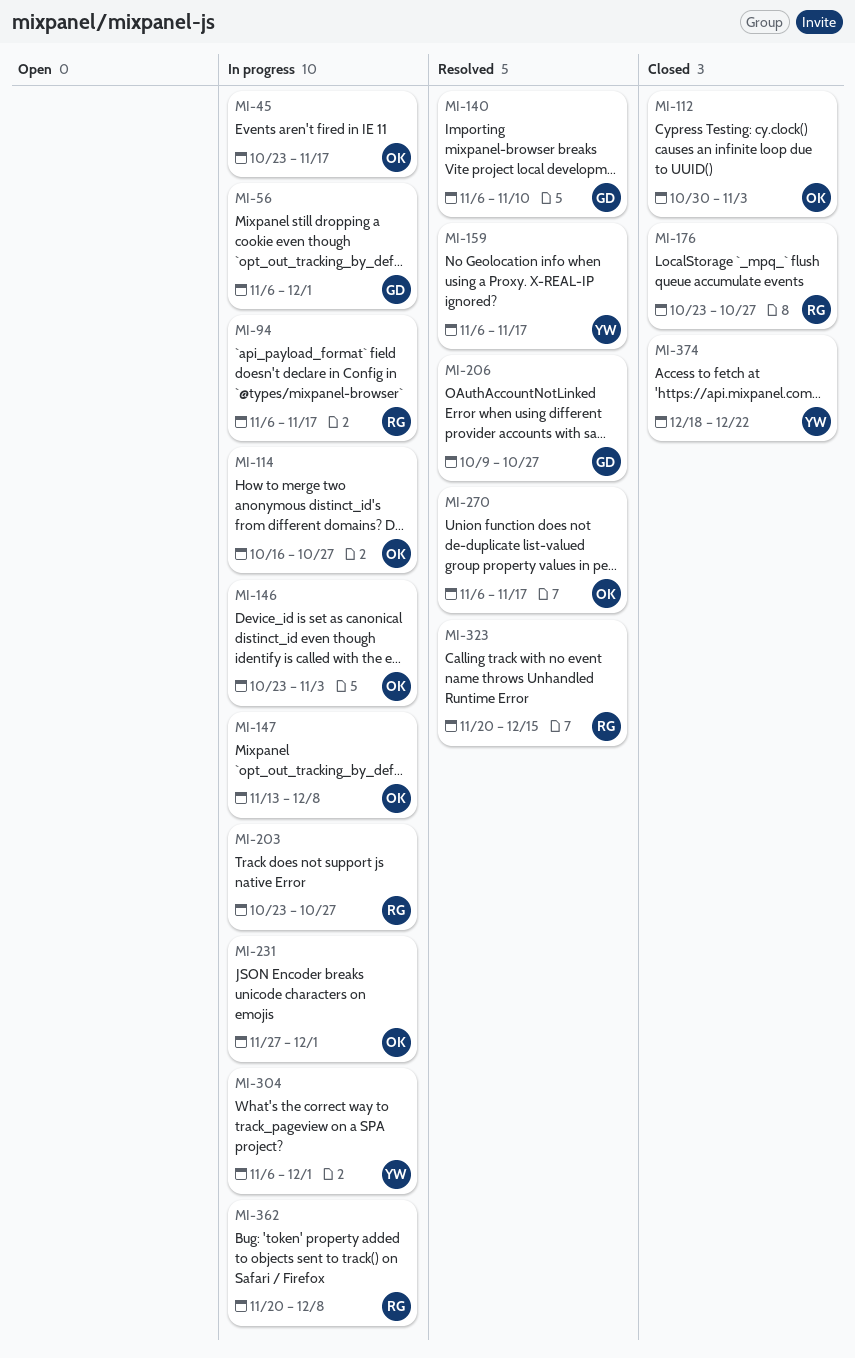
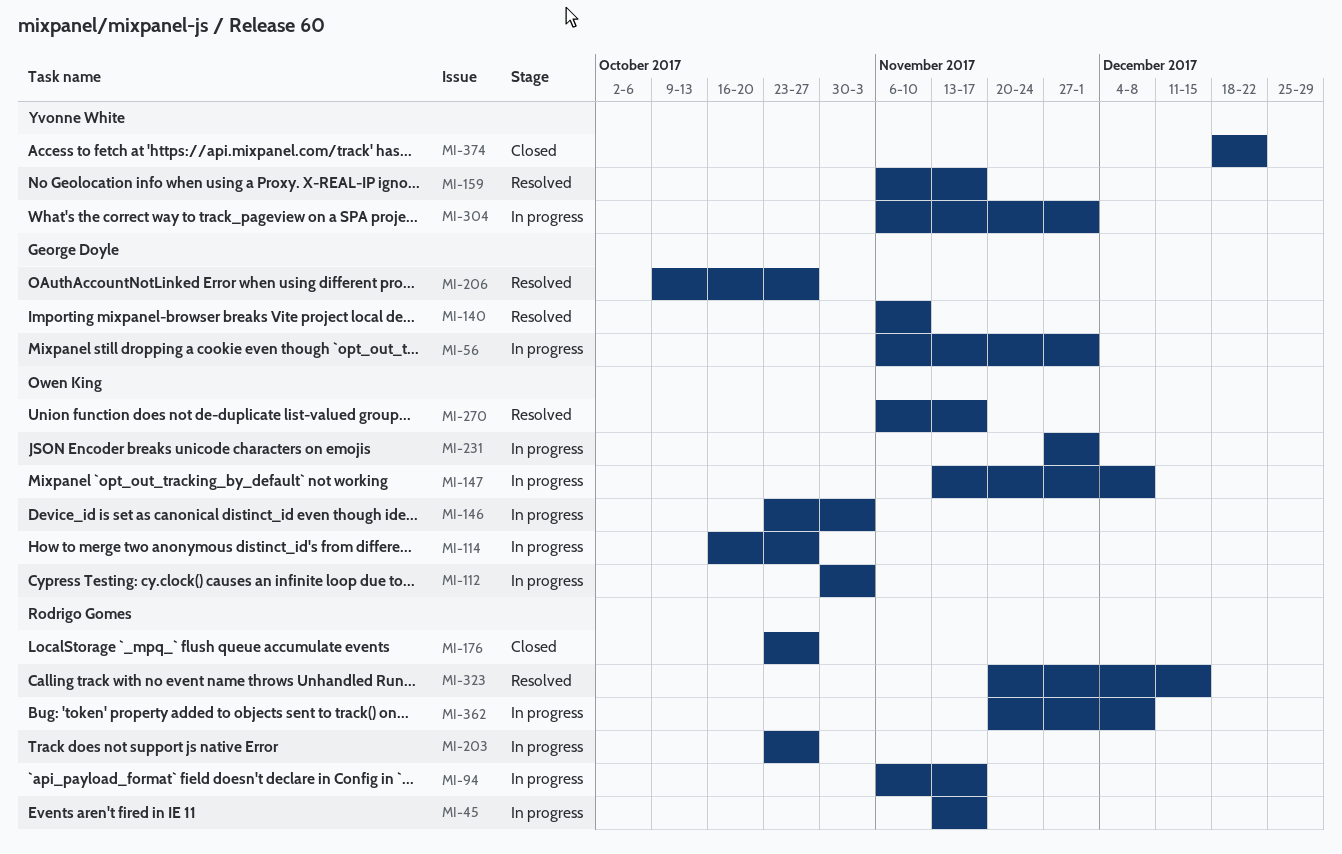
MI-45, owner: Owen King -> Rodrigo Gomes
MI-45, start: Oct 23 -> Nov 13
MI-112, status: Closed -> In progress

